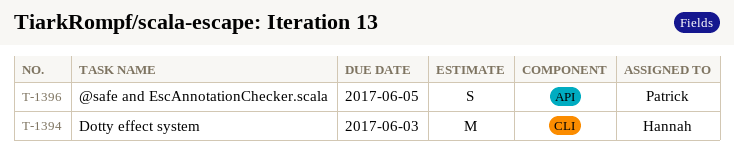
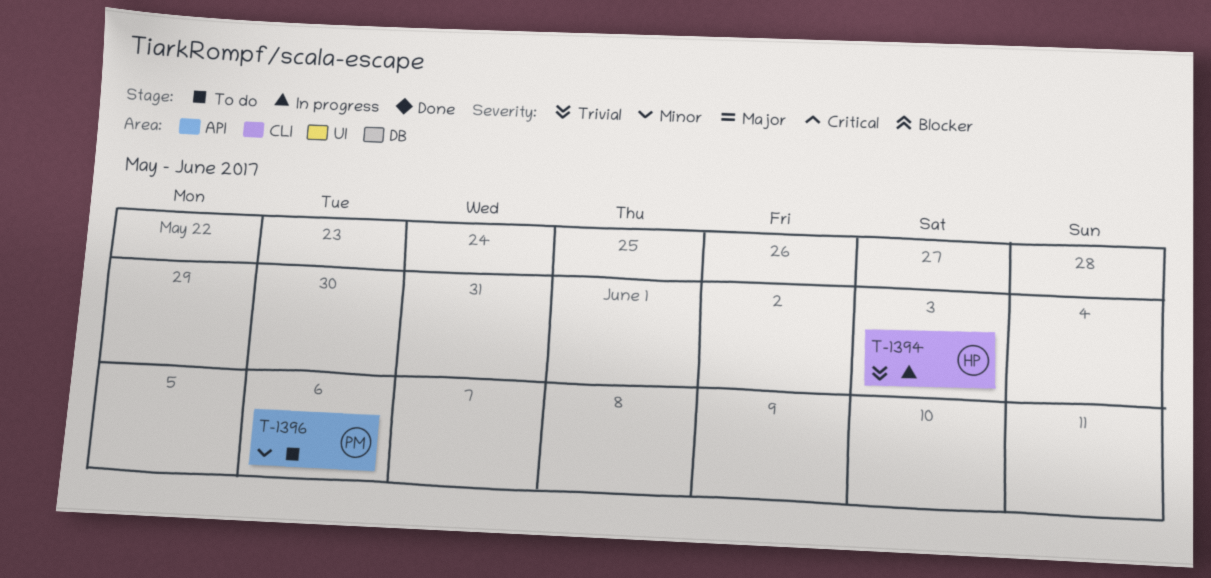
T-1396, due: Jun 5 -> Jun 6

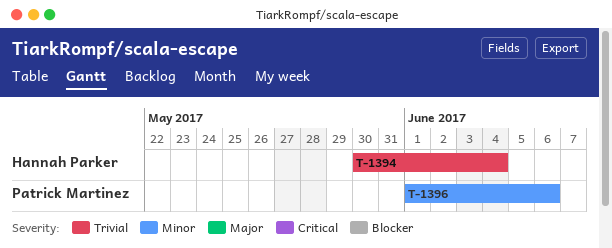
T-1394, due: Jun 3 -> Jun 4

